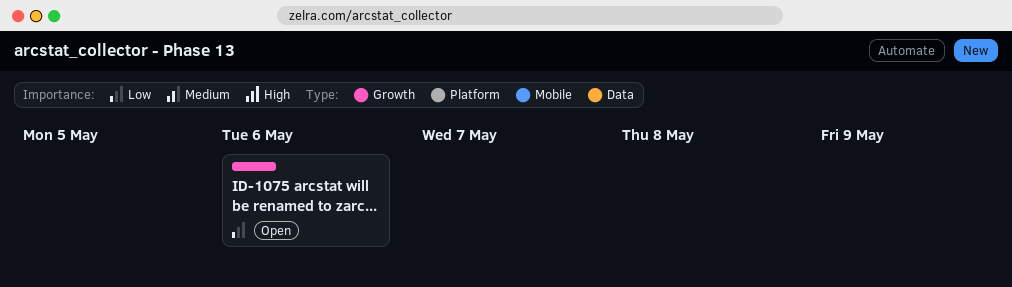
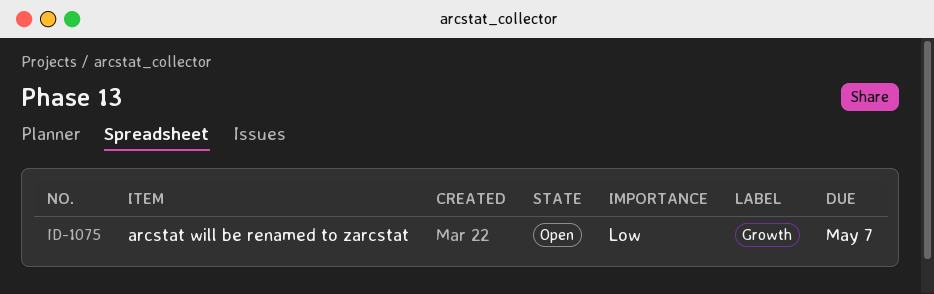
ID-1075, due: May 6 -> May 7

